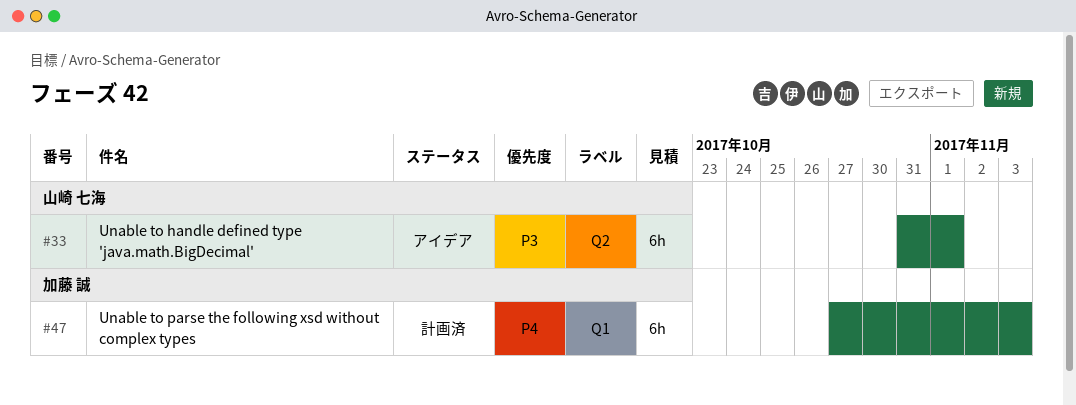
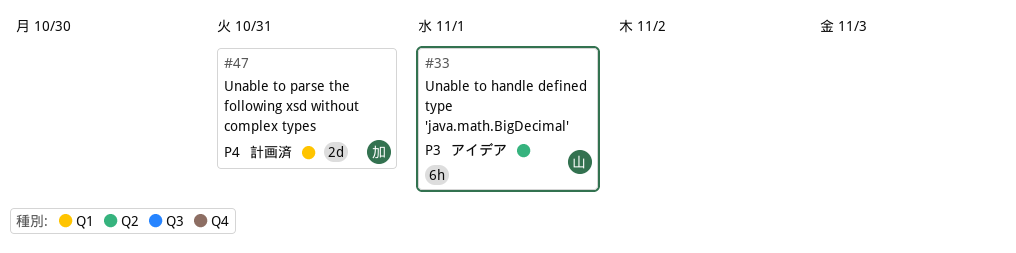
#47, estimate: 6h -> 2d
#47, due: Nov 3 -> Oct 31

